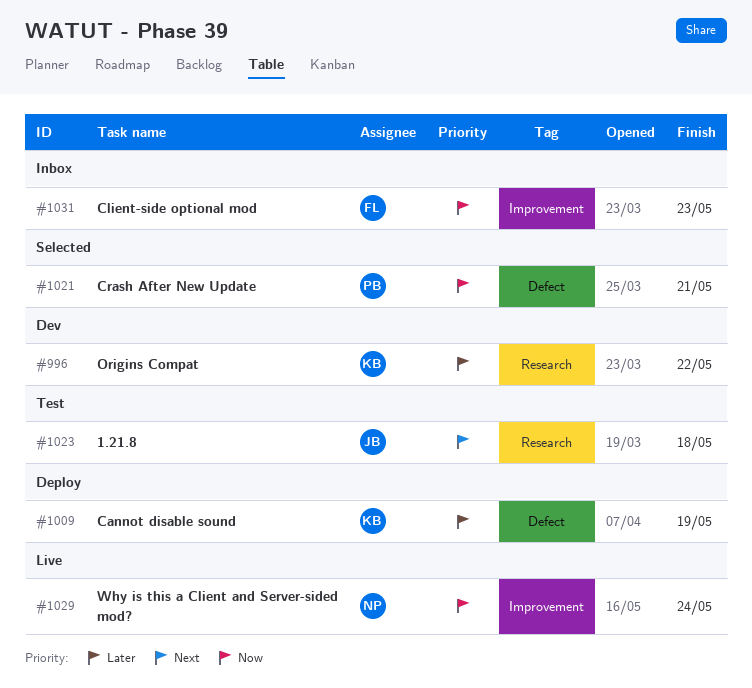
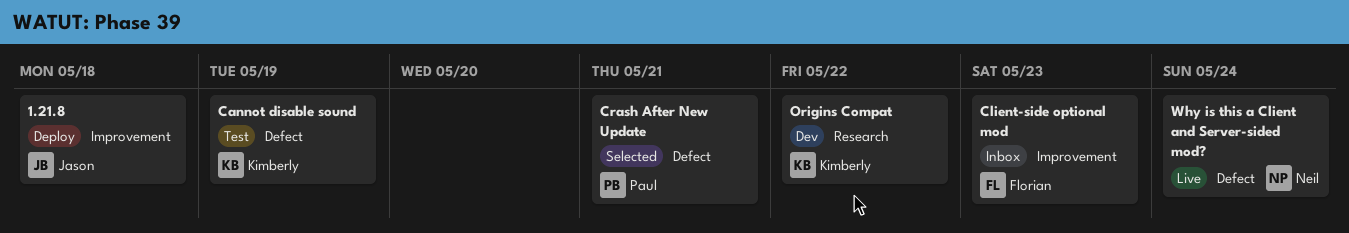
1.21.8, status: Test -> Deploy
1.21.8, label: Research -> Improvement
Cannot disable sound, status: Deploy -> Test
Why is this a Client and Server-sided mod?, label: Improvement -> Defect

